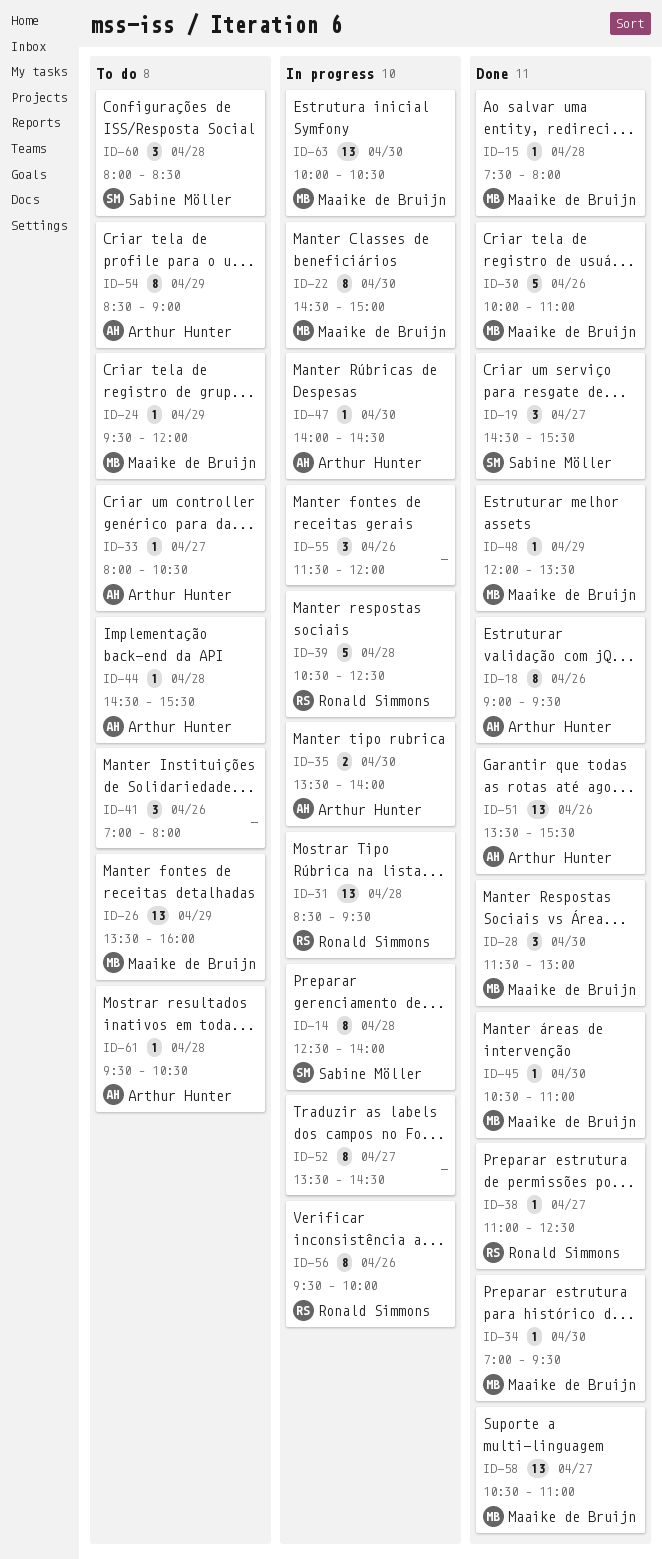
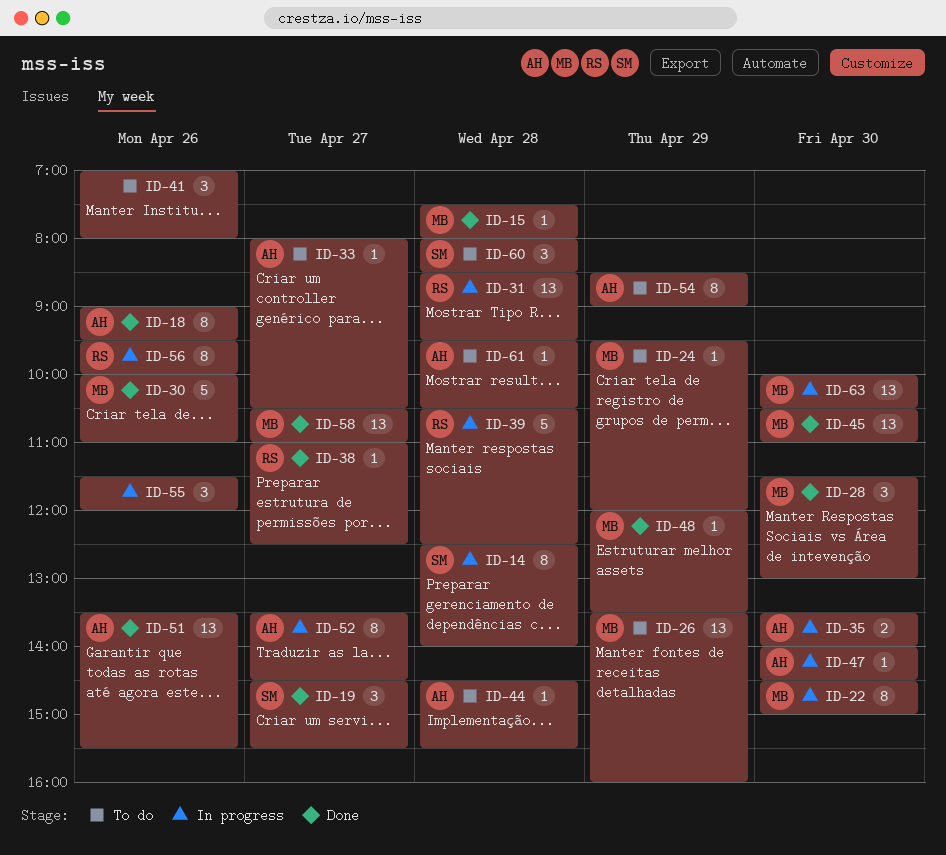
ID-34: present -> none
ID-45, estimate: 1 -> 13
ID-52, owner: none -> Arthur Hunter

